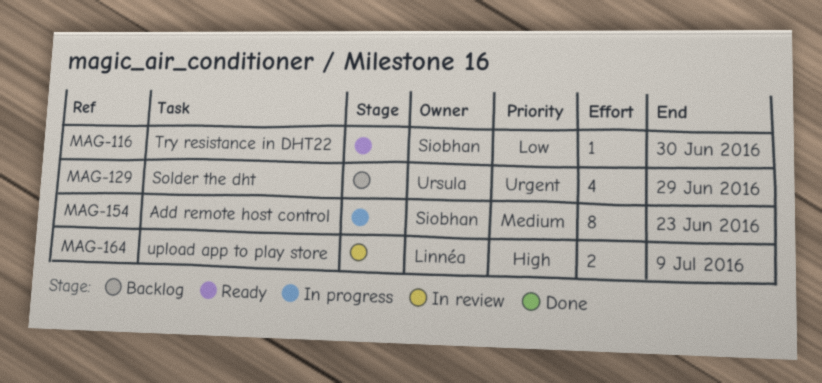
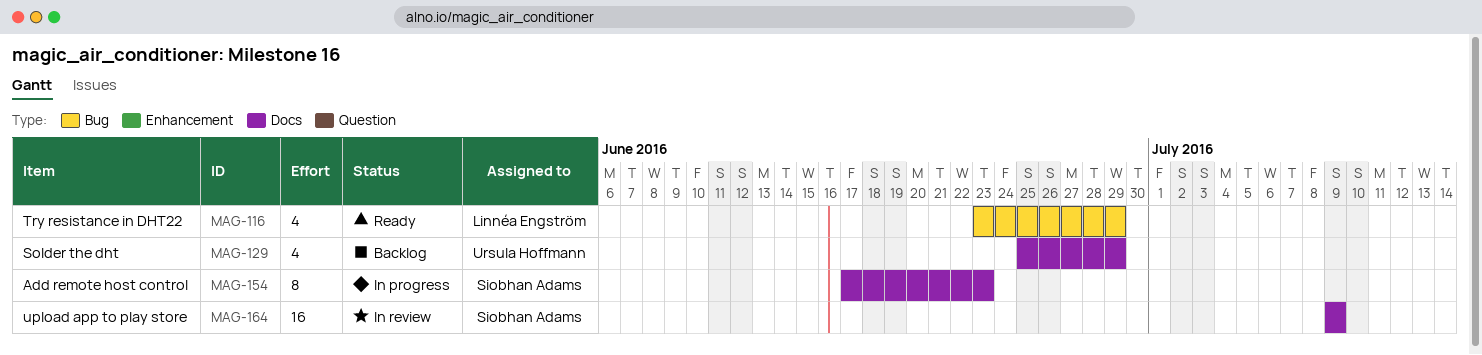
MAG-116, owner: Siobhan Adams -> Linnéa Engström
MAG-116, estimate: 1 -> 4
MAG-116, due: Jun 30 -> Jun 29
MAG-164, owner: Linnéa Engström -> Siobhan Adams
MAG-164, estimate: 2 -> 16

